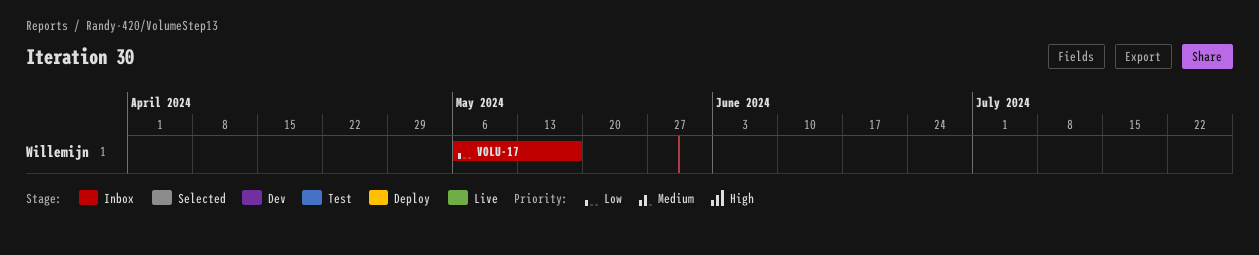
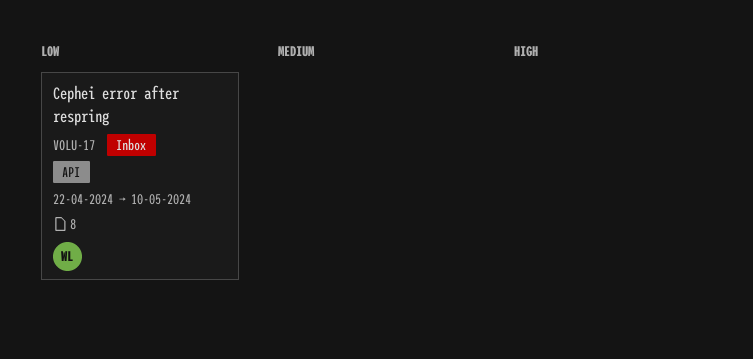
VOLU-17, start: May 6 -> Apr 22
VOLU-17, due: May 17 -> May 10

